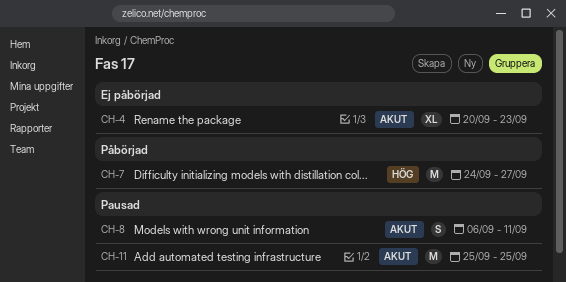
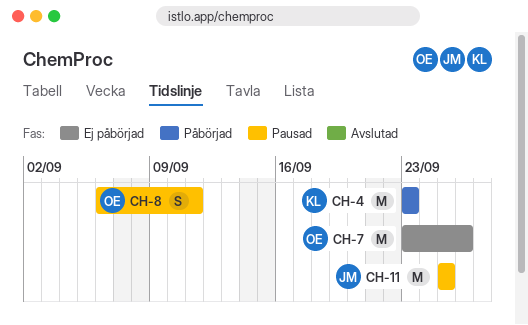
CH-4, status: Ej påbörjad -> Påbörjad
CH-4, estimate: XL -> M
CH-4, start: Sep 20 -> Sep 23
CH-7, status: Påbörjad -> Ej påbörjad
CH-7, start: Sep 24 -> Sep 23
CH-7, due: Sep 27 -> Sep 26

